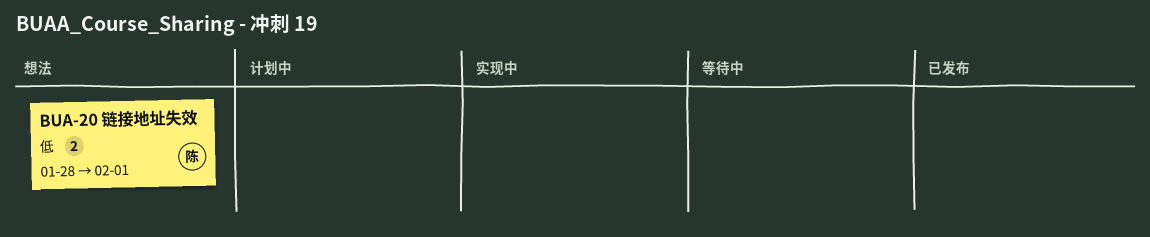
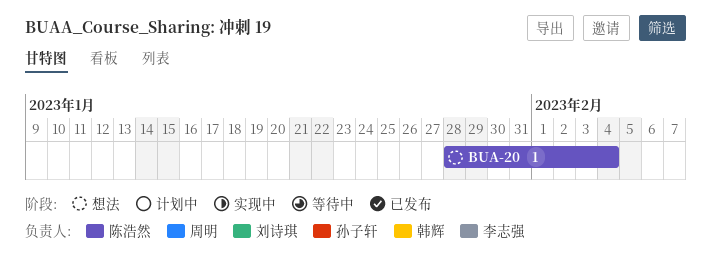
BUA-20, estimate: 2 -> 1
BUA-20, due: Feb 1 -> Feb 4

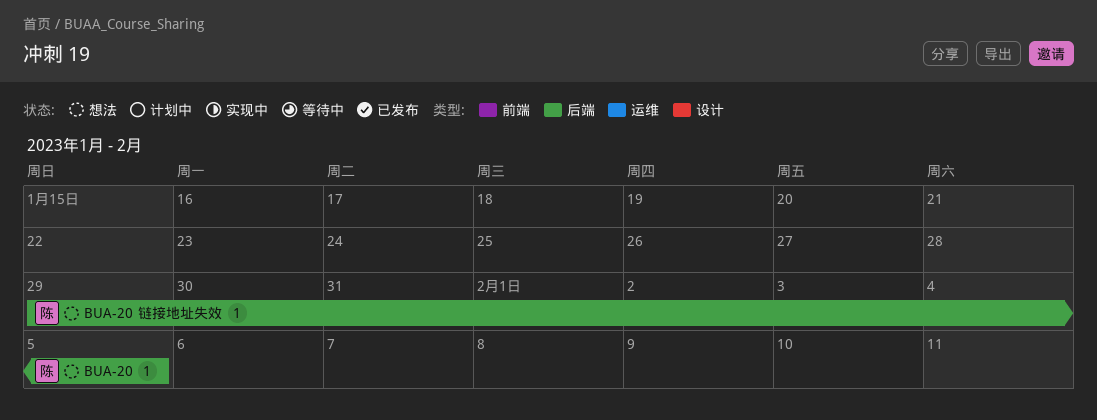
BUA-20, start: Jan 28 -> Jan 29
BUA-20, due: Feb 4 -> Feb 5

